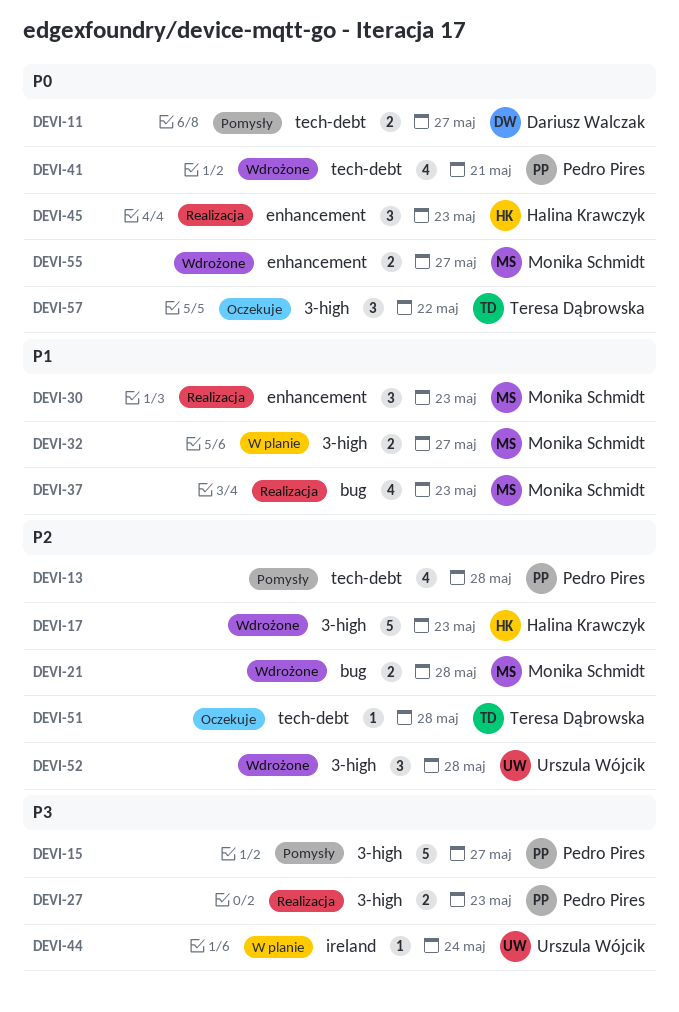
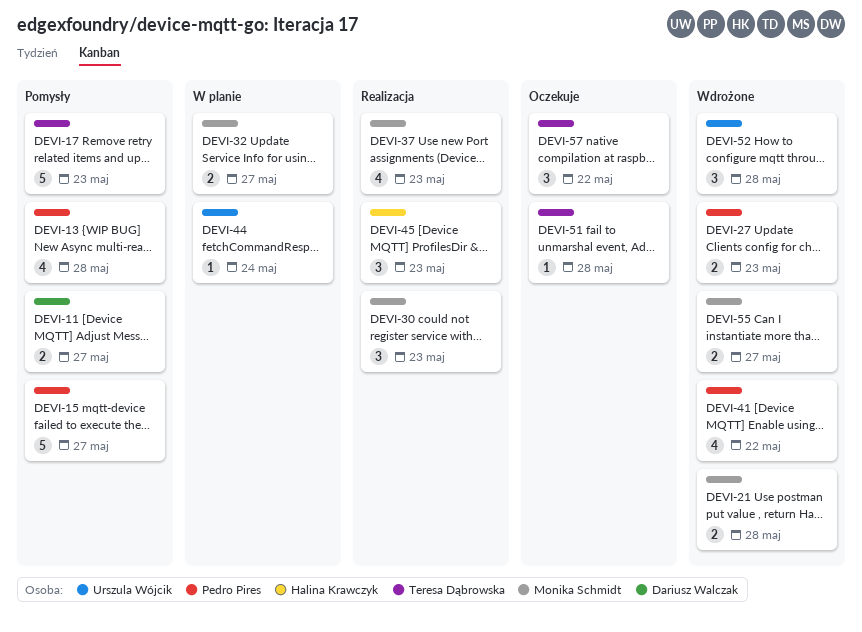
DEVI-17, status: Wdrożone -> Pomysły
DEVI-17, owner: Halina Krawczyk -> Teresa Dąbrowska
DEVI-27, status: Realizacja -> Wdrożone
DEVI-41, due: May 21 -> May 22

